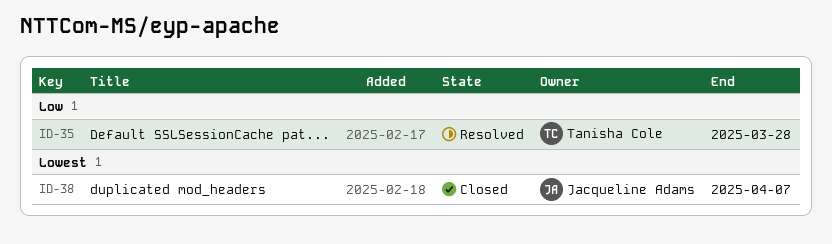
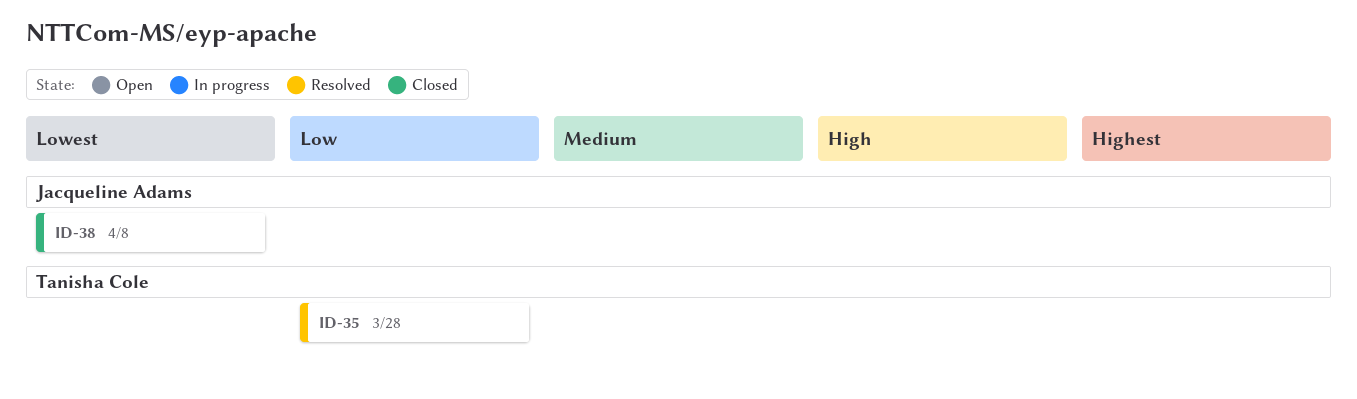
ID-38, due: Apr 7 -> Apr 8

